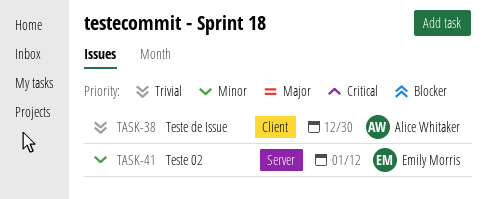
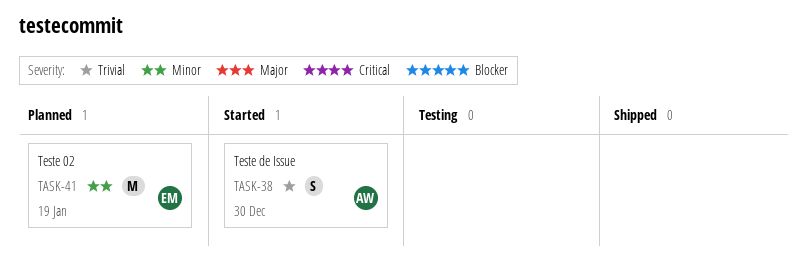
TASK-41, due: Jan 12 -> Jan 19

